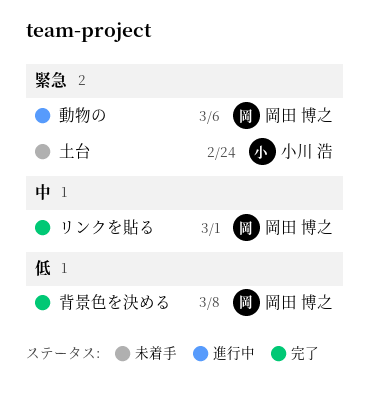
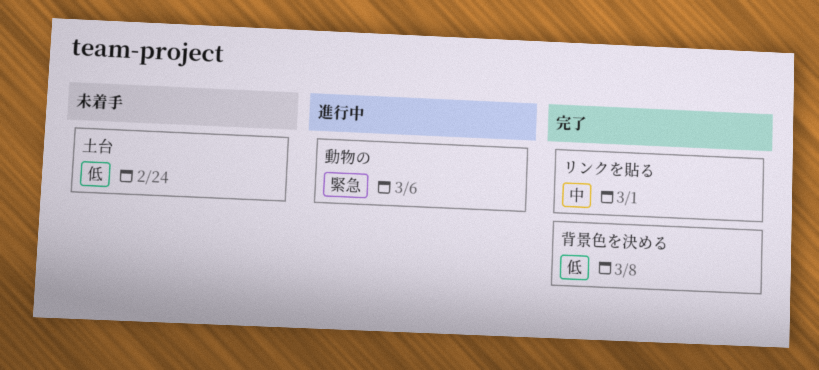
土台, priority: 緊急 -> 低

